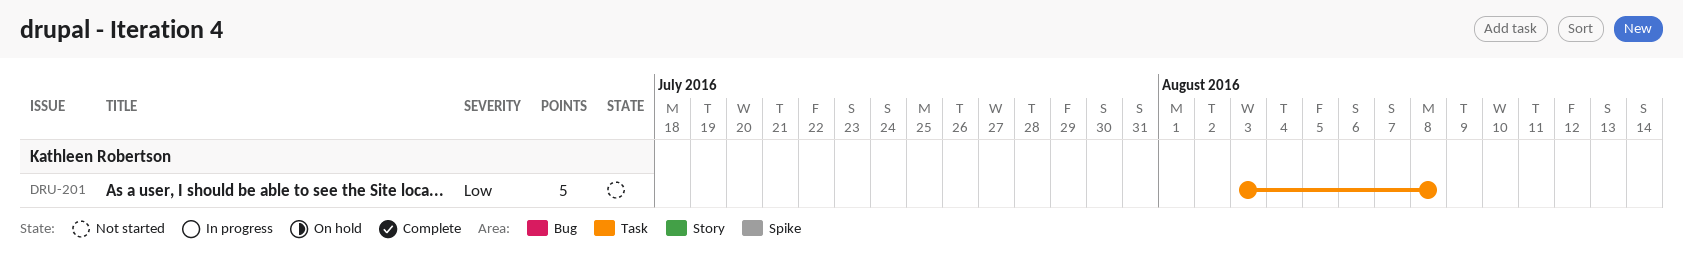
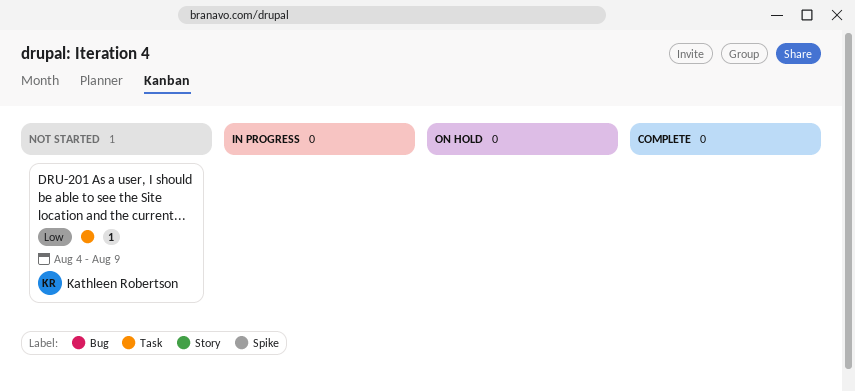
DRU-201, estimate: 5 -> 1
DRU-201, start: Aug 3 -> Aug 4
DRU-201, due: Aug 8 -> Aug 9

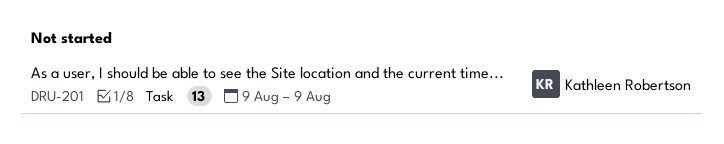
DRU-201, estimate: 1 -> 13
DRU-201, start: Aug 4 -> Aug 9

